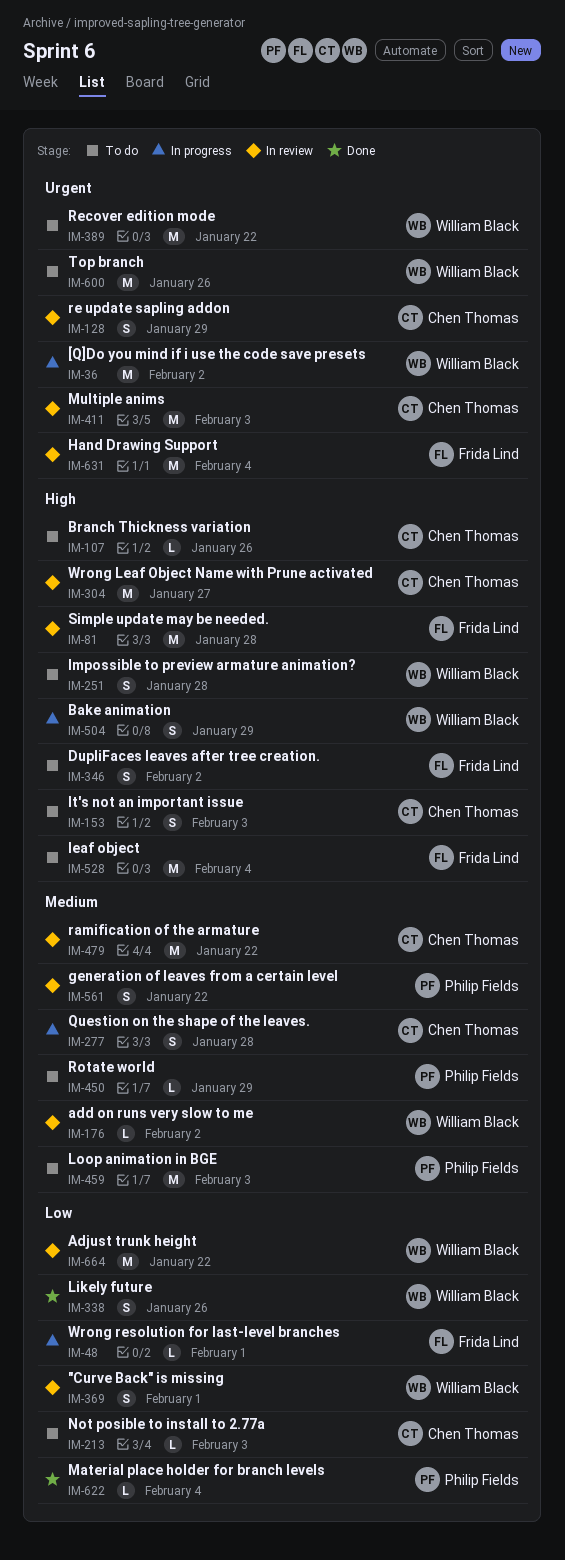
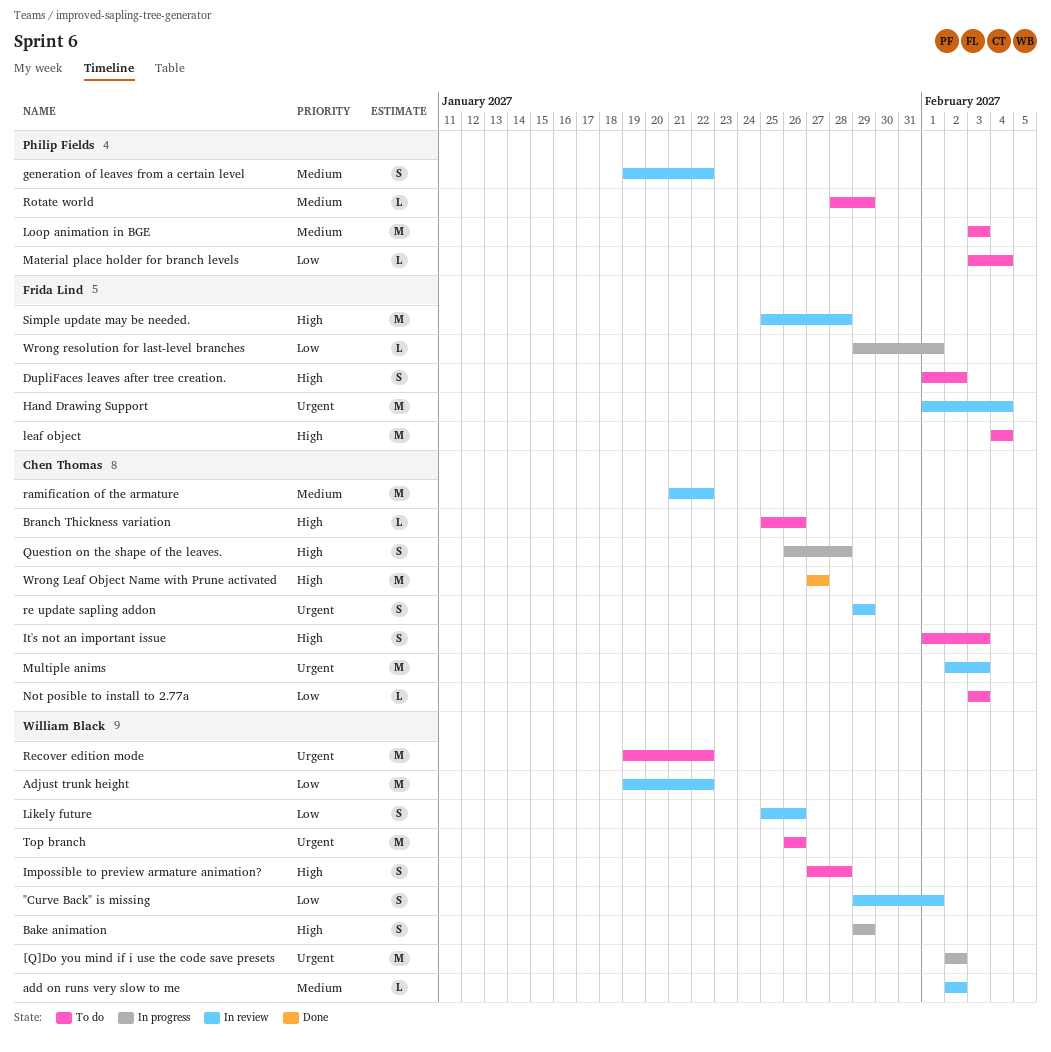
Likely future, status: Done -> In review
Material place holder for branch levels, status: Done -> To do
Question on the shape of the leaves., priority: Medium -> High
Wrong Leaf Object Name with Prune activated, status: In review -> Done

